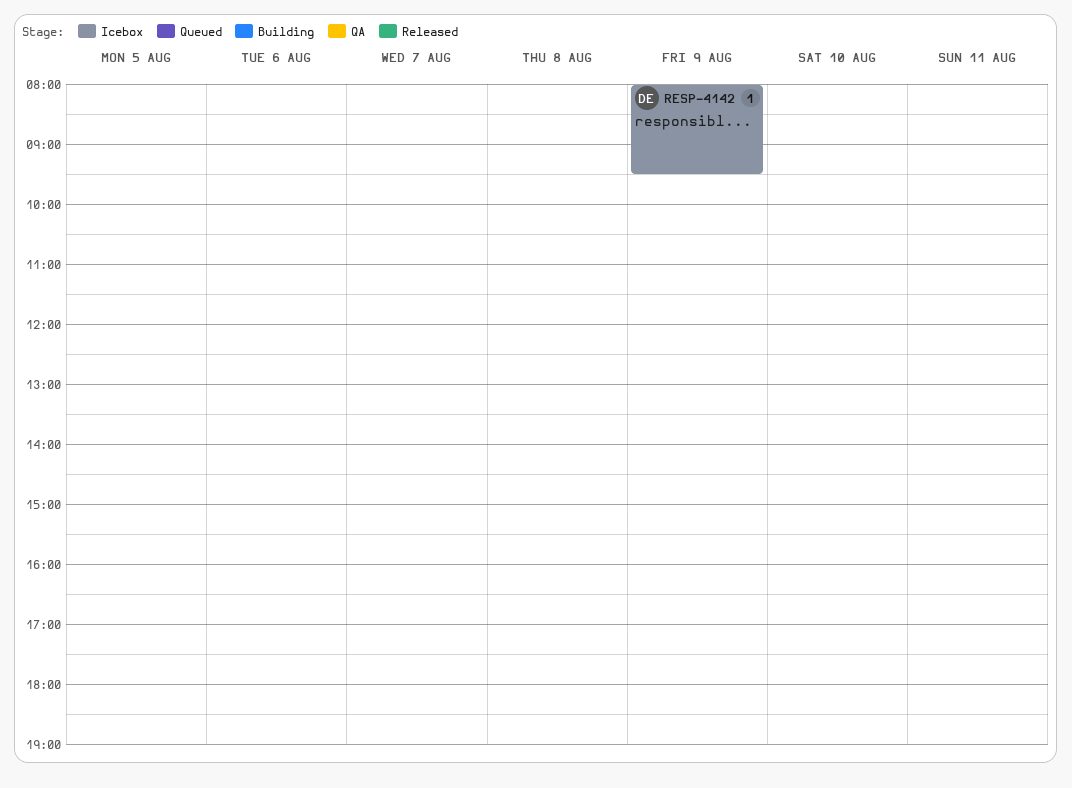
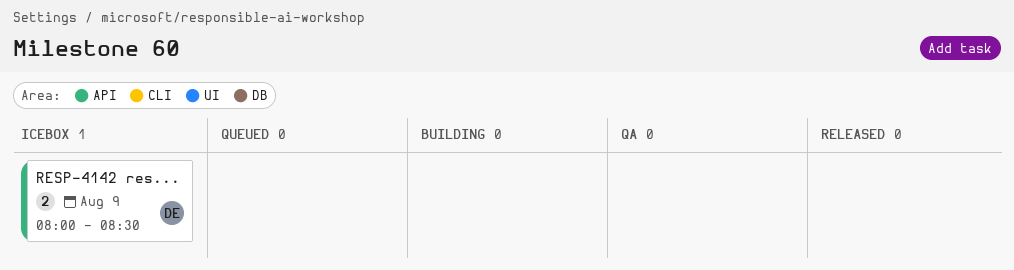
RESP-4142, estimate: 1 -> 2
RESP-4142, ends: 09:30 -> 08:30

